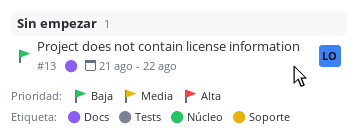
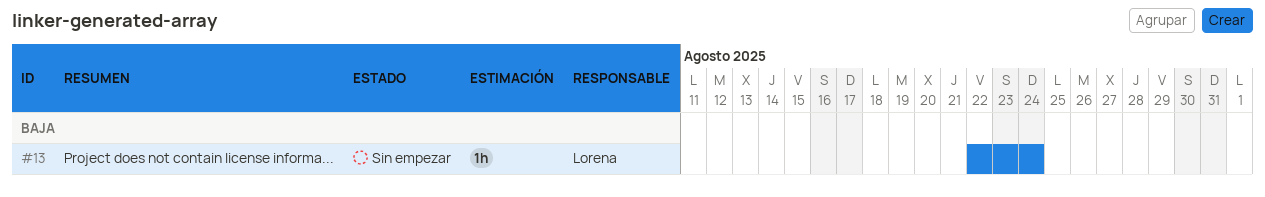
#13, start: Aug 21 -> Aug 22
#13, due: Aug 22 -> Aug 24

